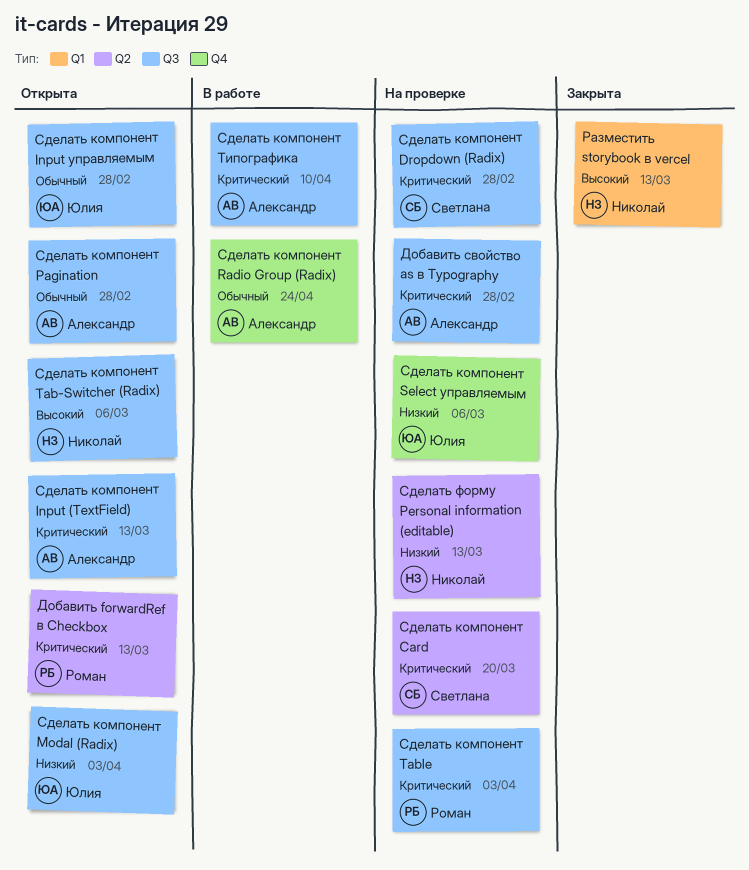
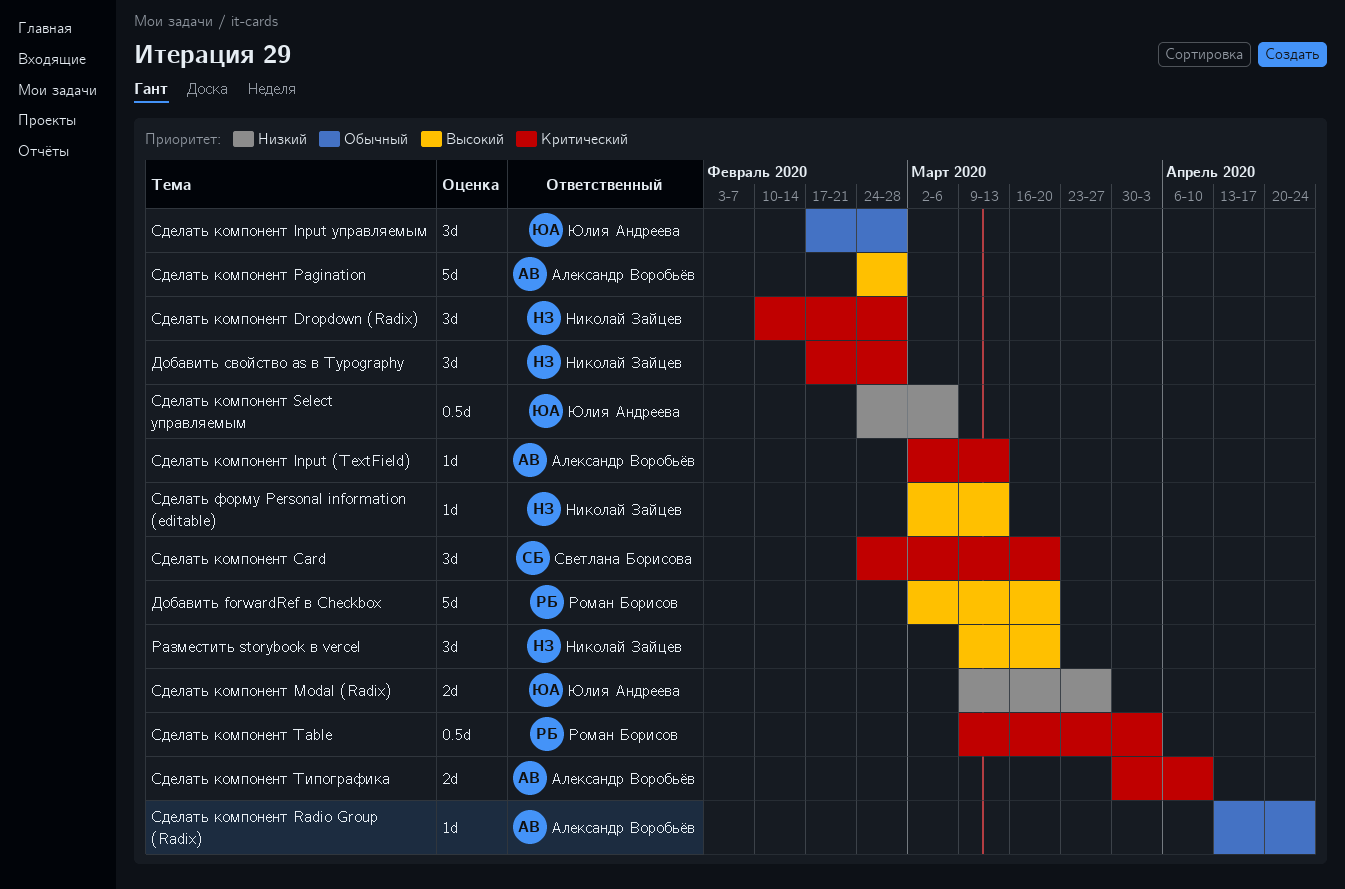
Добавить forwardRef в Checkbox, priority: Критический -> Высокий
Добавить forwardRef в Checkbox, due: Mar 13 -> Mar 20
Добавить свойство as в Typography, owner: Александр Воробьёв -> Николай Зайцев
Разместить storybook в vercel, due: Mar 13 -> Mar 20
Сделать компонент Dropdown (Radix), owner: Светлана Борисова -> Николай Зайцев
Сделать компонент Modal (Radix), due: Apr 3 -> Mar 27
Сделать компонент Pagination, priority: Обычный -> Высокий
Сделать компонент Tab-Switcher (Radix): present -> none
Сделать форму Personal information (editable), priority: Низкий -> Высокий

